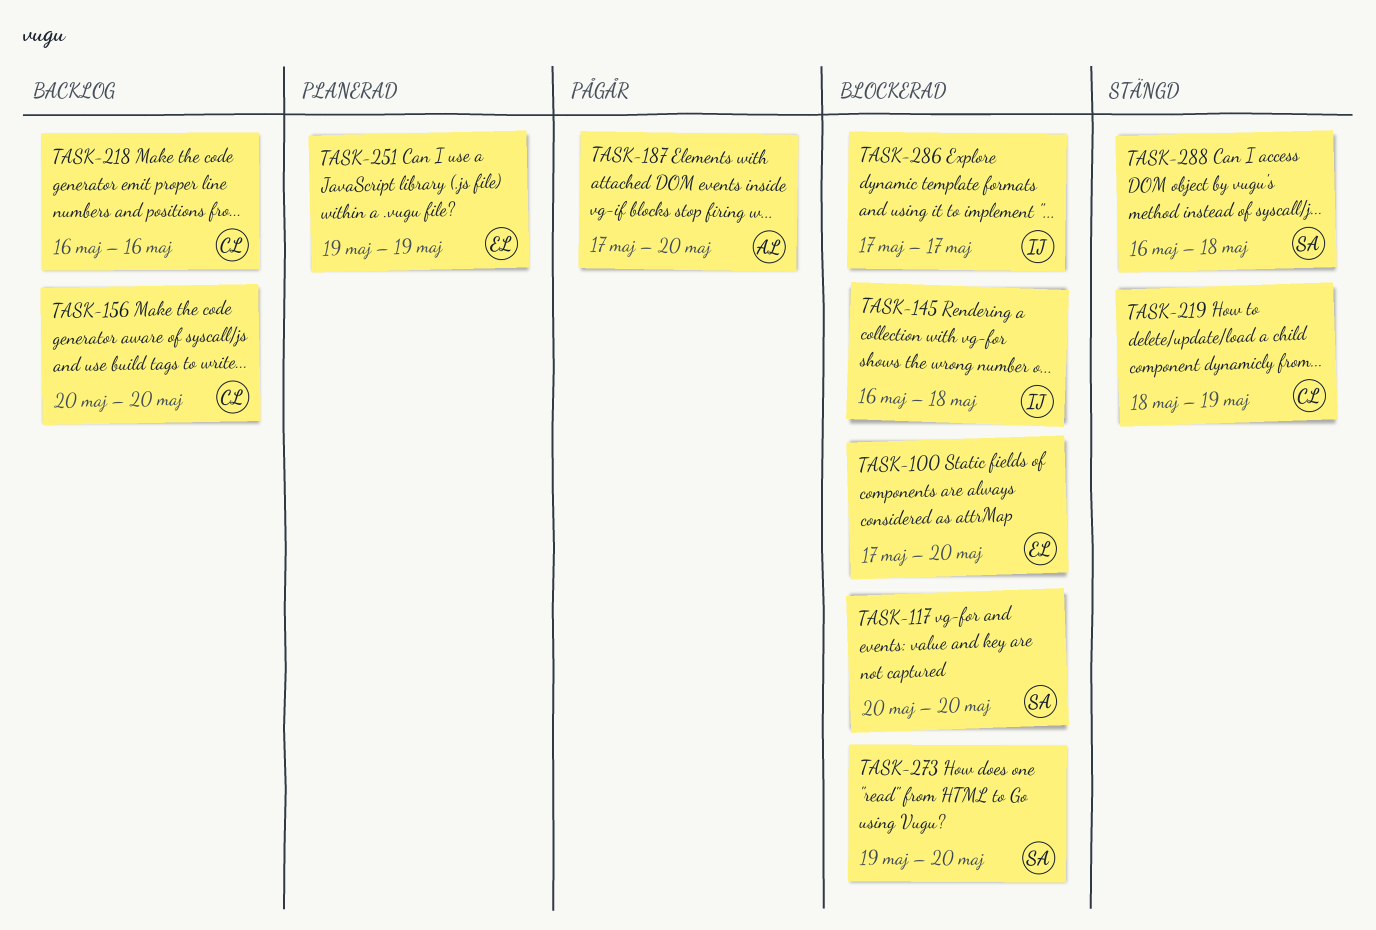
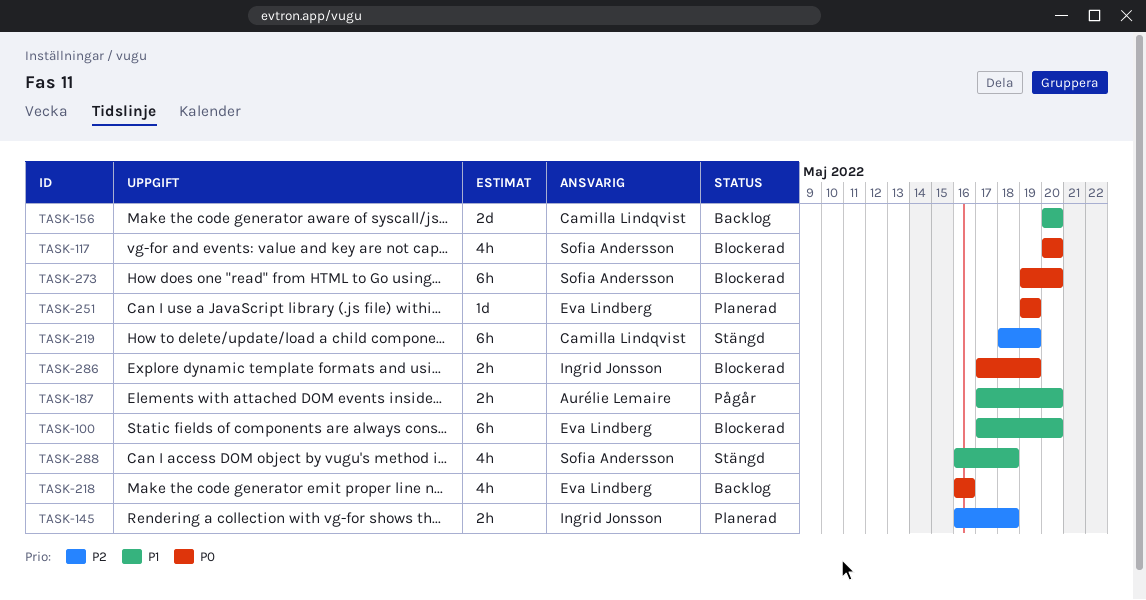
TASK-145, status: Blockerad -> Planerad
TASK-218, owner: Camilla Lindqvist -> Eva Lindberg
TASK-286, due: May 17 -> May 19

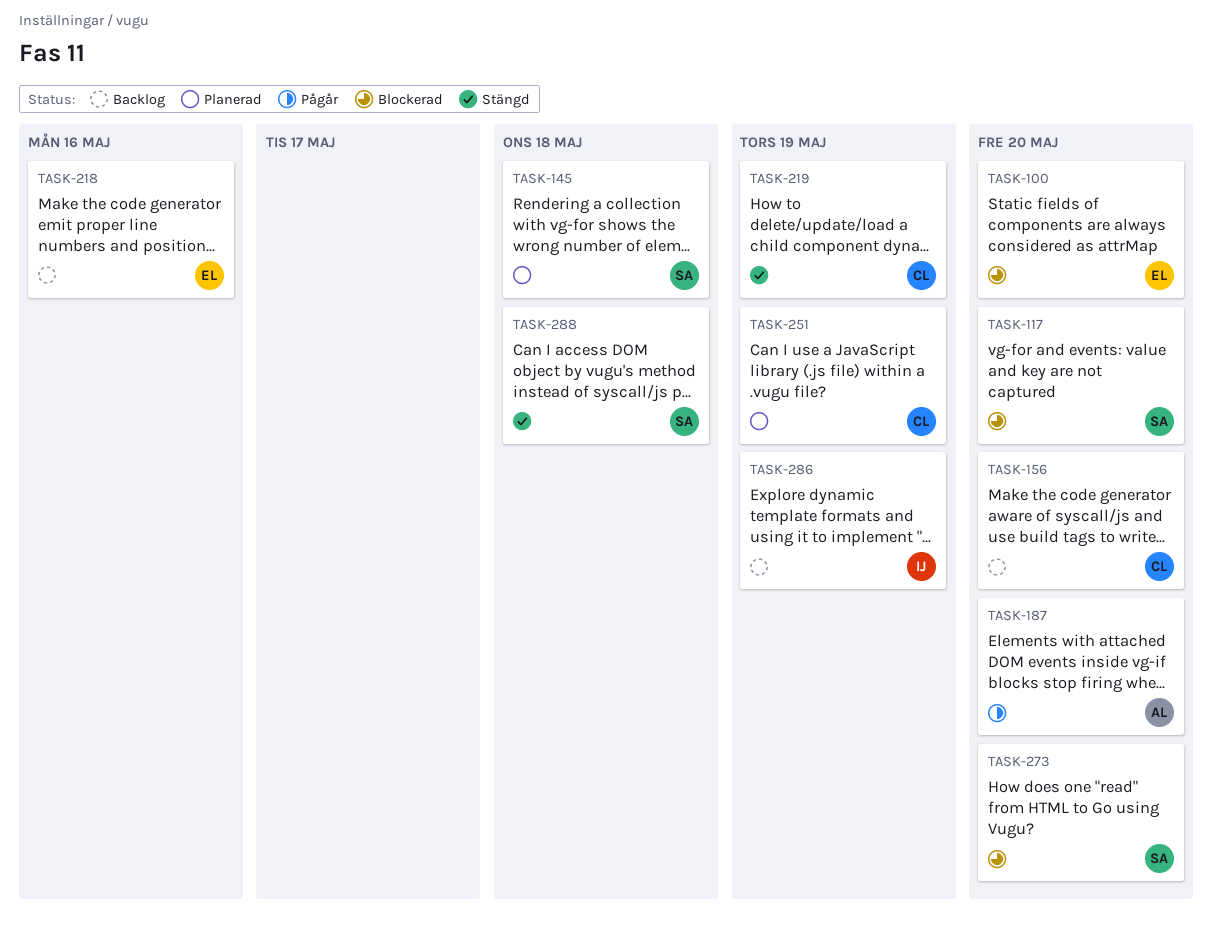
TASK-145, owner: Ingrid Jonsson -> Sofia Andersson
TASK-251, owner: Eva Lindberg -> Camilla Lindqvist
TASK-286, status: Blockerad -> Backlog

